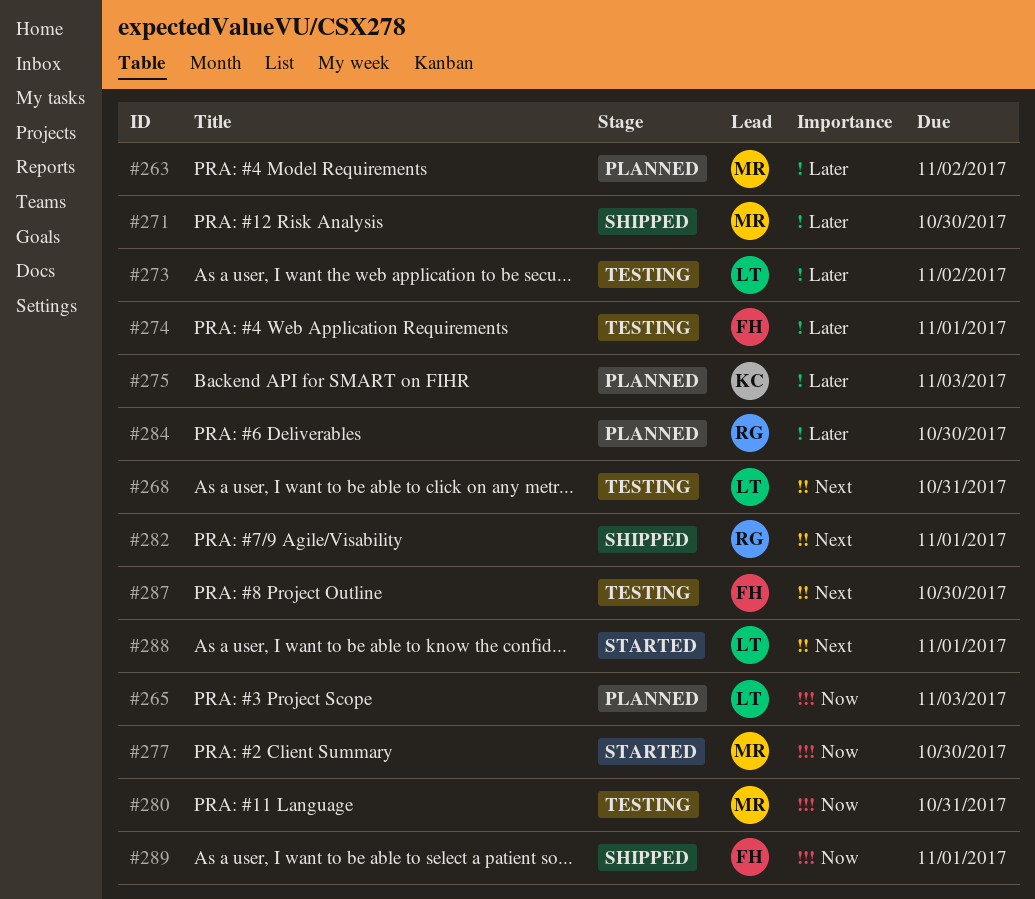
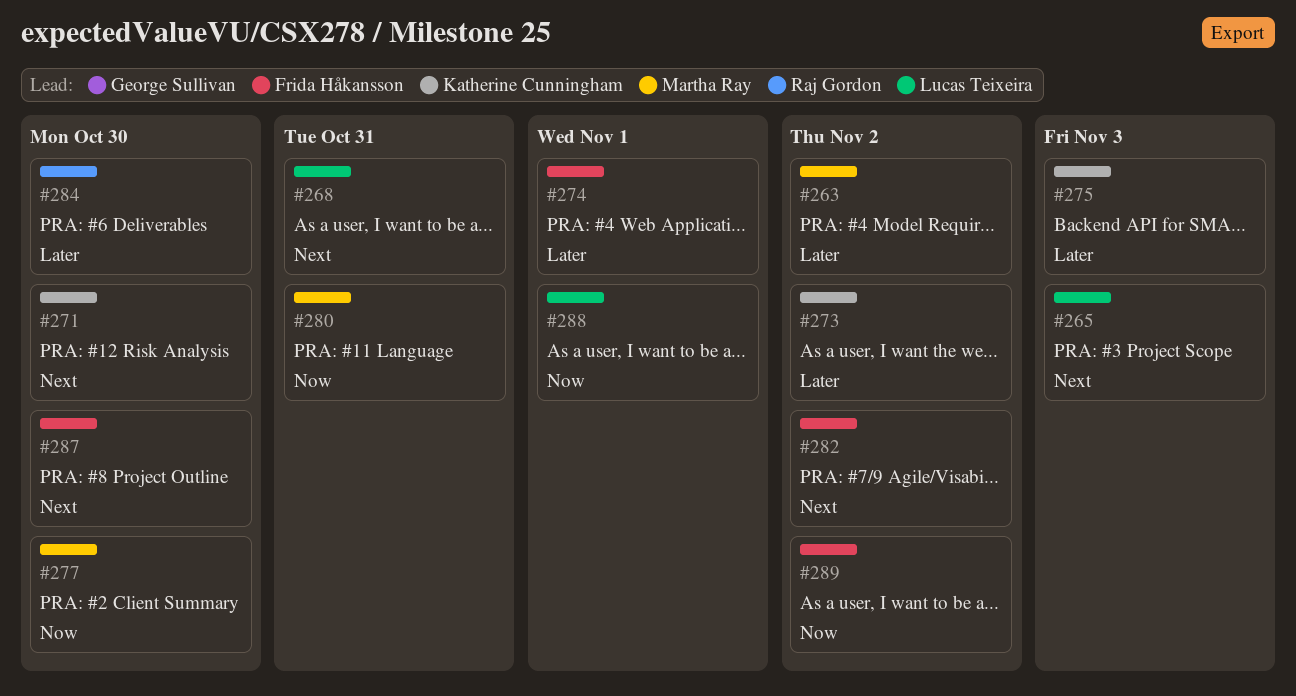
#265, priority: Now -> Next
#271, owner: Martha Ray -> Katherine Cunningham
#271, priority: Later -> Next
#273, owner: Lucas Teixeira -> Katherine Cunningham
#282, owner: Raj Gordon -> Frida Håkansson
#282, due: Nov 1 -> Nov 2
#288, priority: Next -> Now
#289, due: Nov 1 -> Nov 2

